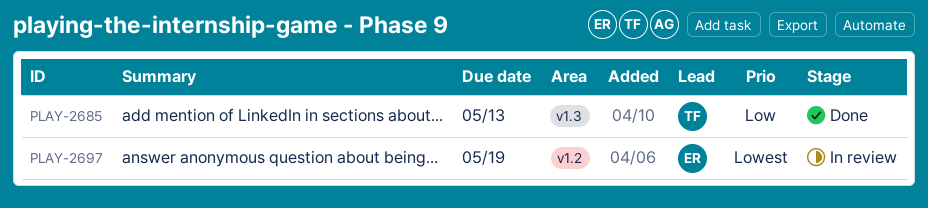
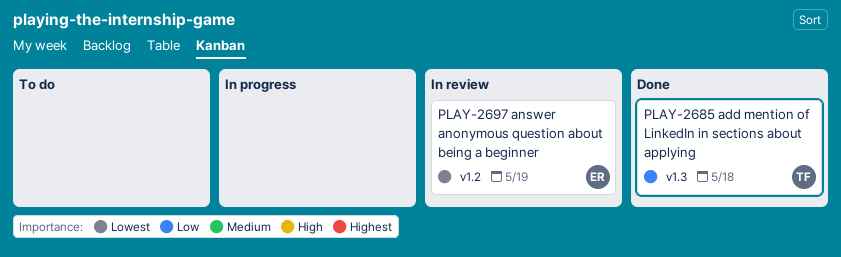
PLAY-2685, due: May 13 -> May 18

